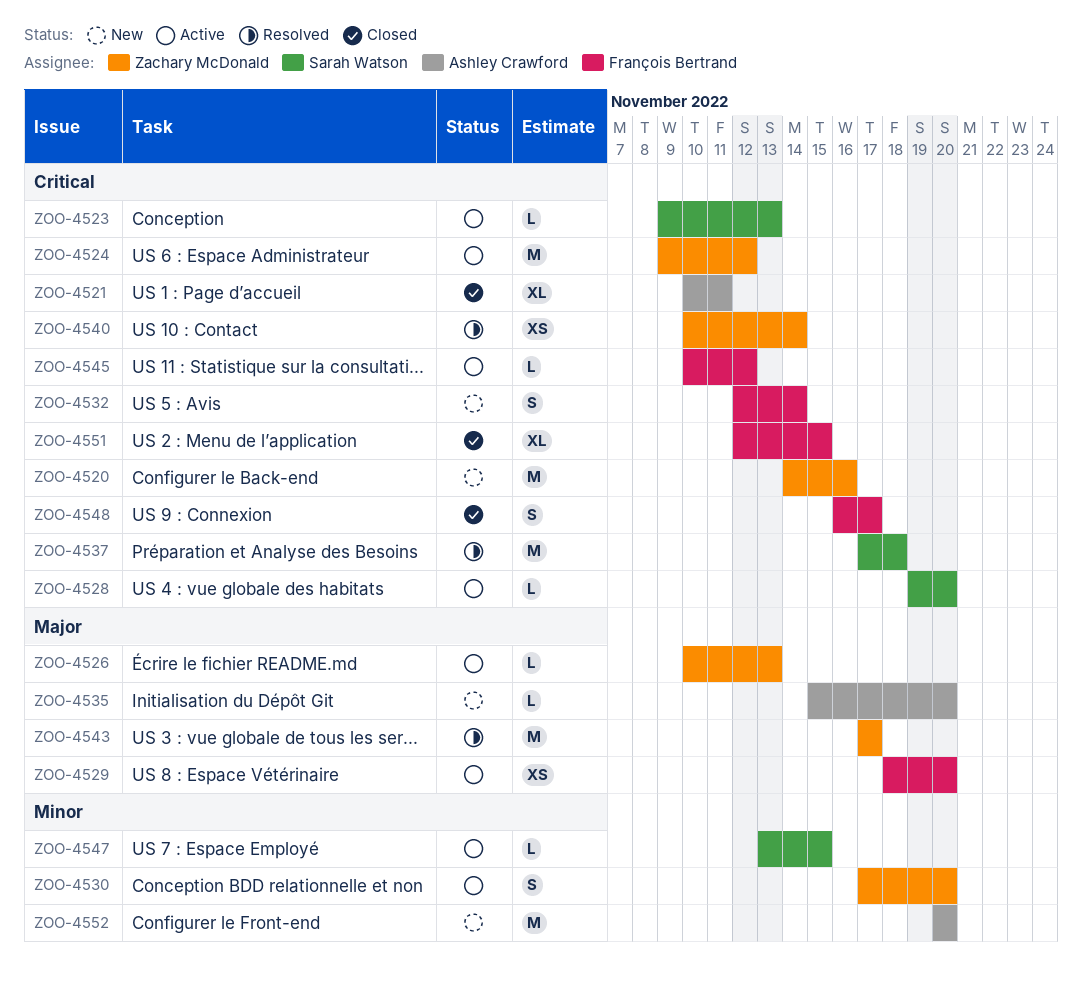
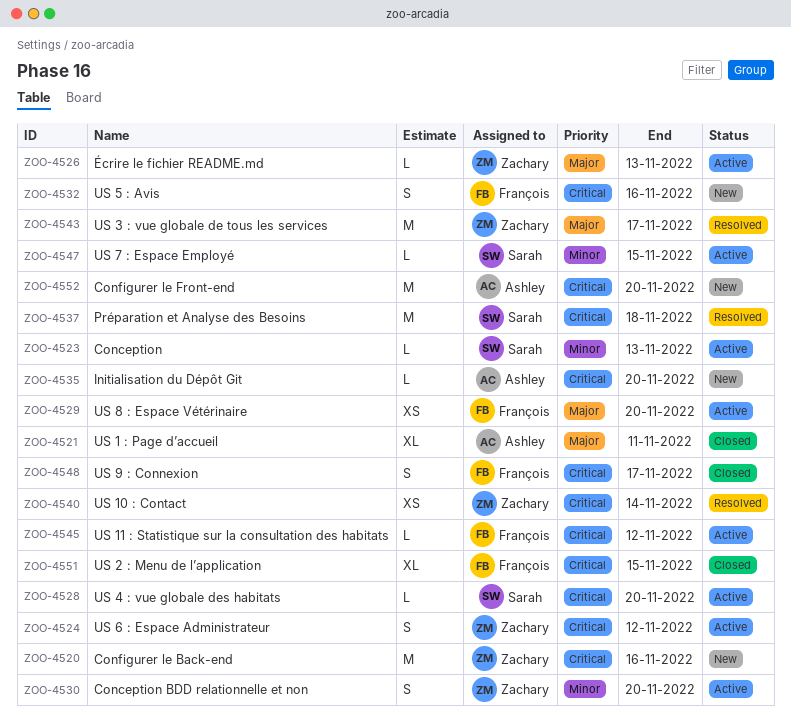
ZOO-4521, priority: Critical -> Major
ZOO-4523, priority: Critical -> Minor
ZOO-4524, estimate: M -> S
ZOO-4532, due: Nov 14 -> Nov 16
ZOO-4535, priority: Major -> Critical
ZOO-4552, priority: Minor -> Critical

